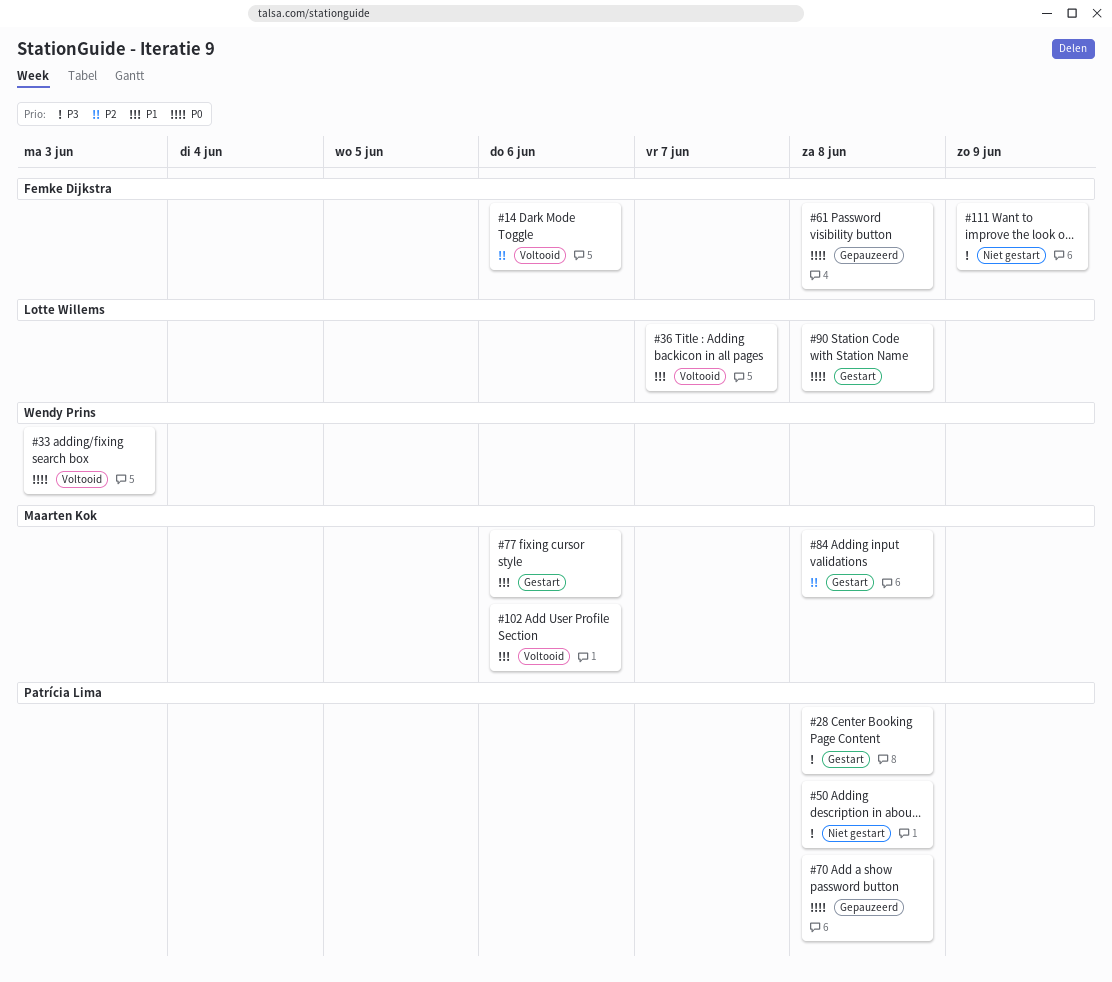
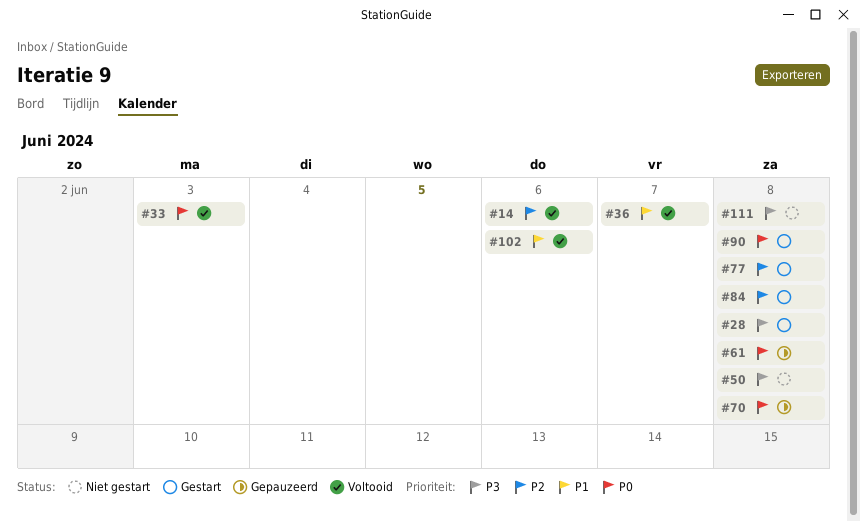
#77, priority: P1 -> P2
#77, due: Jun 6 -> Jun 8
#111, due: Jun 9 -> Jun 8

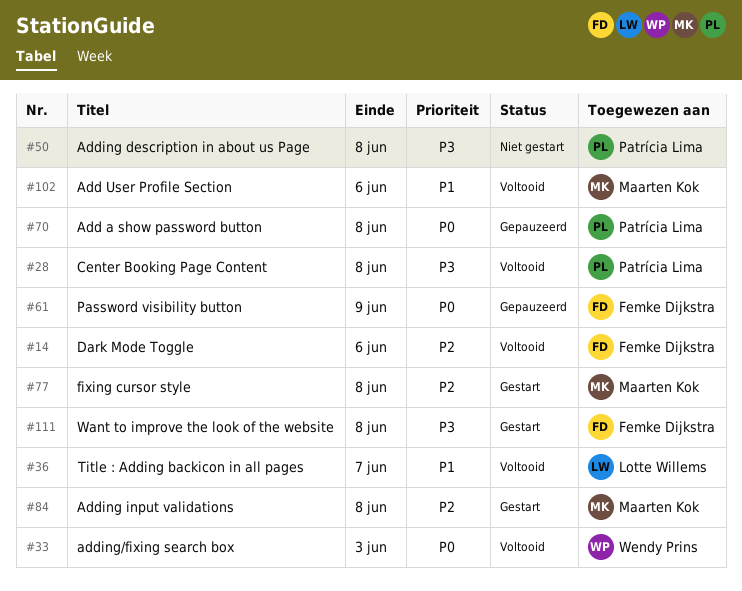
#28, status: Gestart -> Voltooid
#61, due: Jun 8 -> Jun 9
#90: present -> none
#111, status: Niet gestart -> Gestart

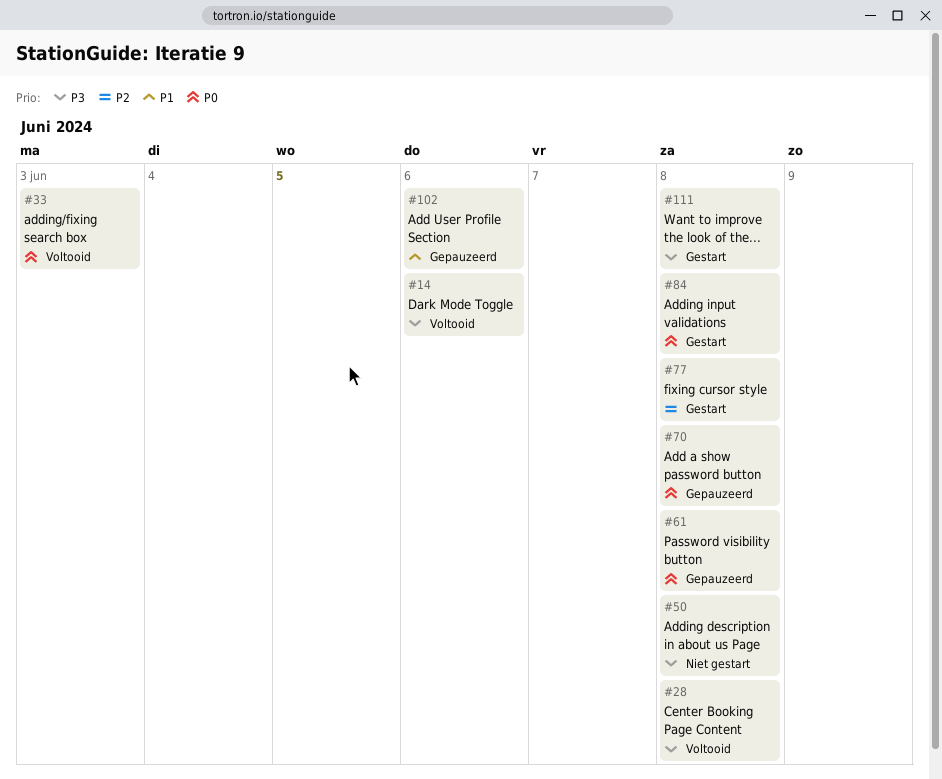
#14, priority: P2 -> P3
#36: present -> none
#61, due: Jun 9 -> Jun 8
#84, priority: P2 -> P0
#102, status: Voltooid -> Gepauzeerd

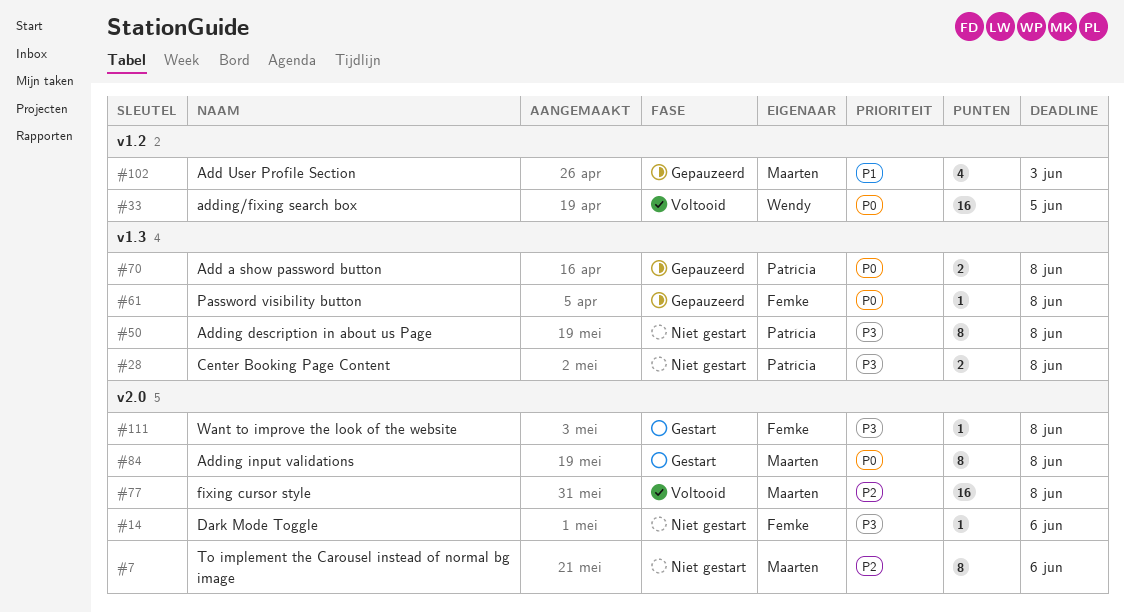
#7: none -> present
#14, status: Voltooid -> Niet gestart
#28, status: Voltooid -> Niet gestart
#33, due: Jun 3 -> Jun 5
#77, status: Gestart -> Voltooid
#102, due: Jun 6 -> Jun 3

